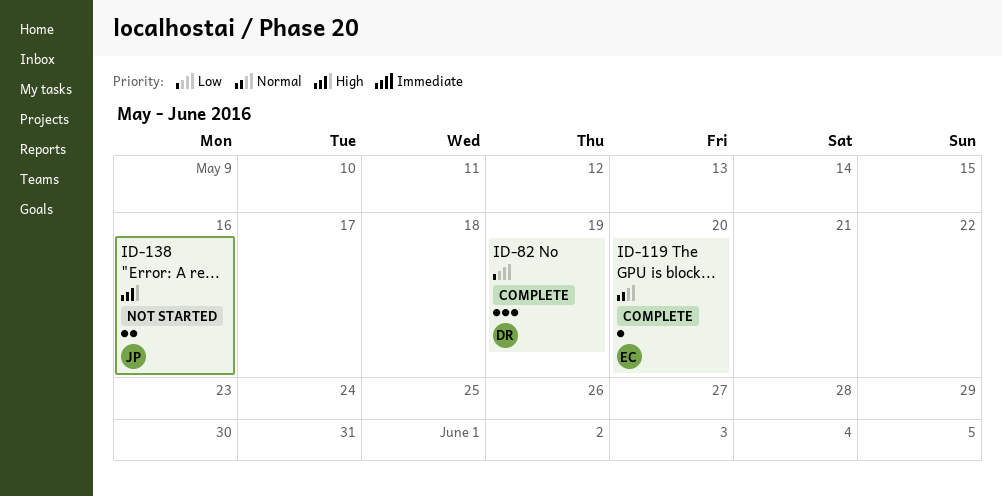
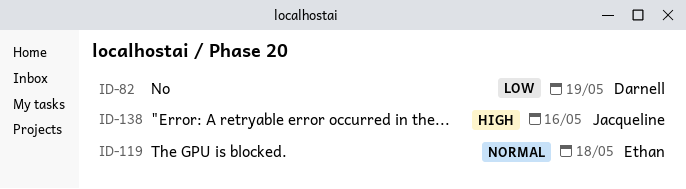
ID-119, due: May 20 -> May 18

